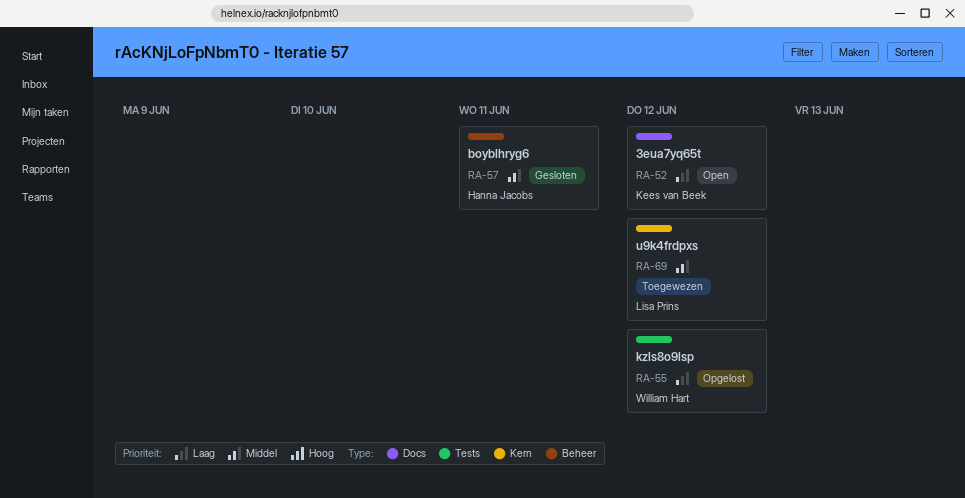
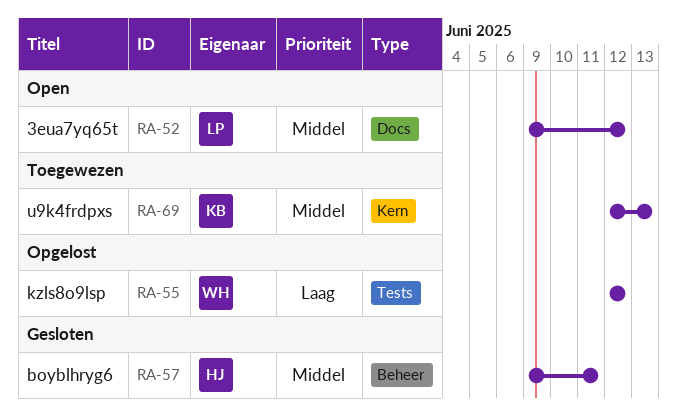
RA-52, owner: Kees van Beek -> Lisa Prins
RA-52, priority: Laag -> Middel
RA-69, owner: Lisa Prins -> Kees van Beek
RA-69, due: Jun 12 -> Jun 13

